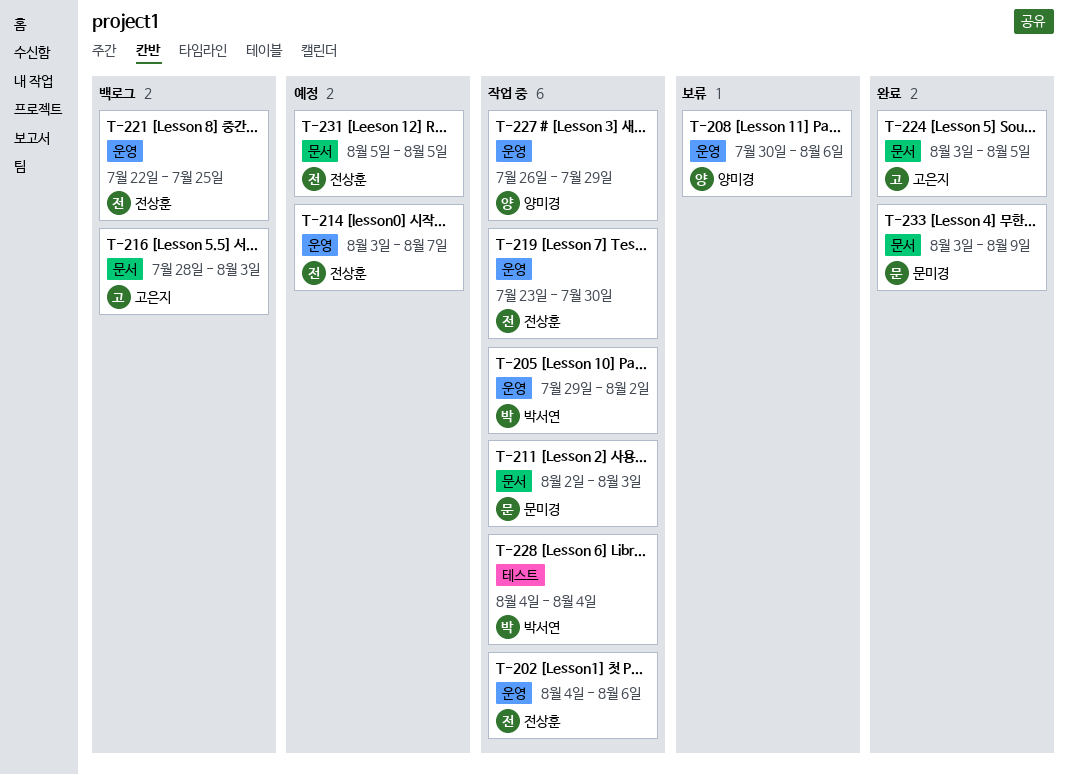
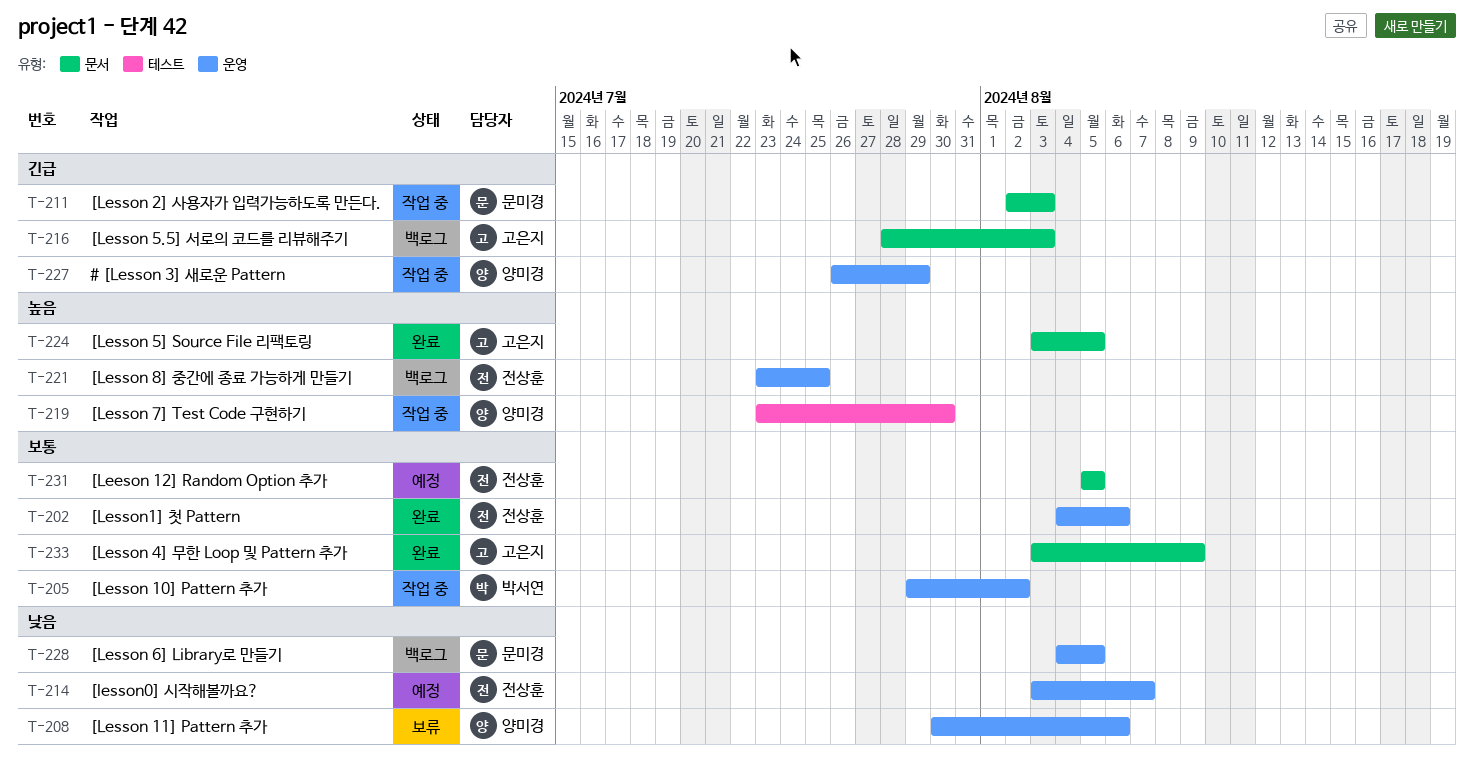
T-202, status: 작업 중 -> 완료
T-219, owner: 전상훈 -> 양미경
T-219, label: 운영 -> 테스트
T-221, start: Jul 22 -> Jul 23
T-228, status: 작업 중 -> 백로그
T-228, owner: 박서연 -> 문미경
T-228, label: 테스트 -> 운영
T-228, due: Aug 4 -> Aug 5
T-233, owner: 문미경 -> 고은지

